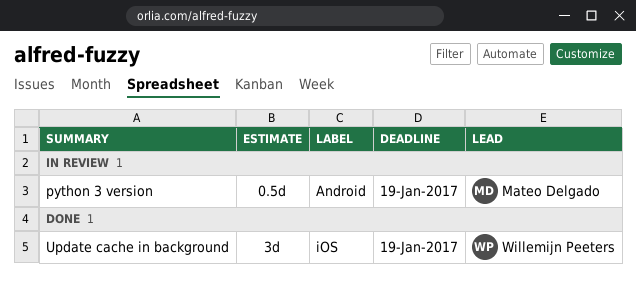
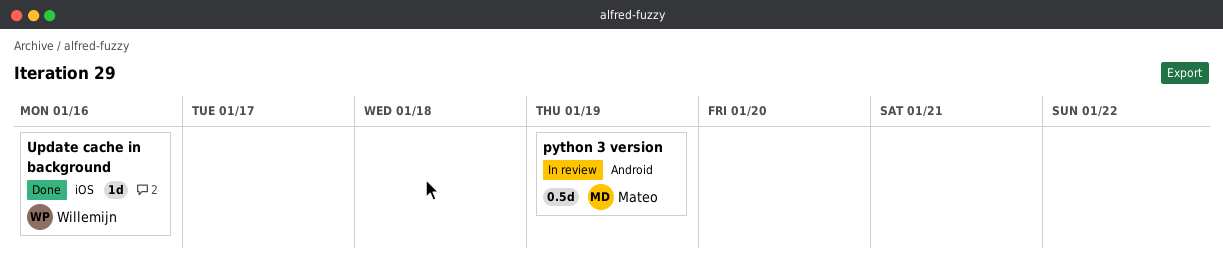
Update cache in background, estimate: 3d -> 1d
Update cache in background, due: Jan 19 -> Jan 16

